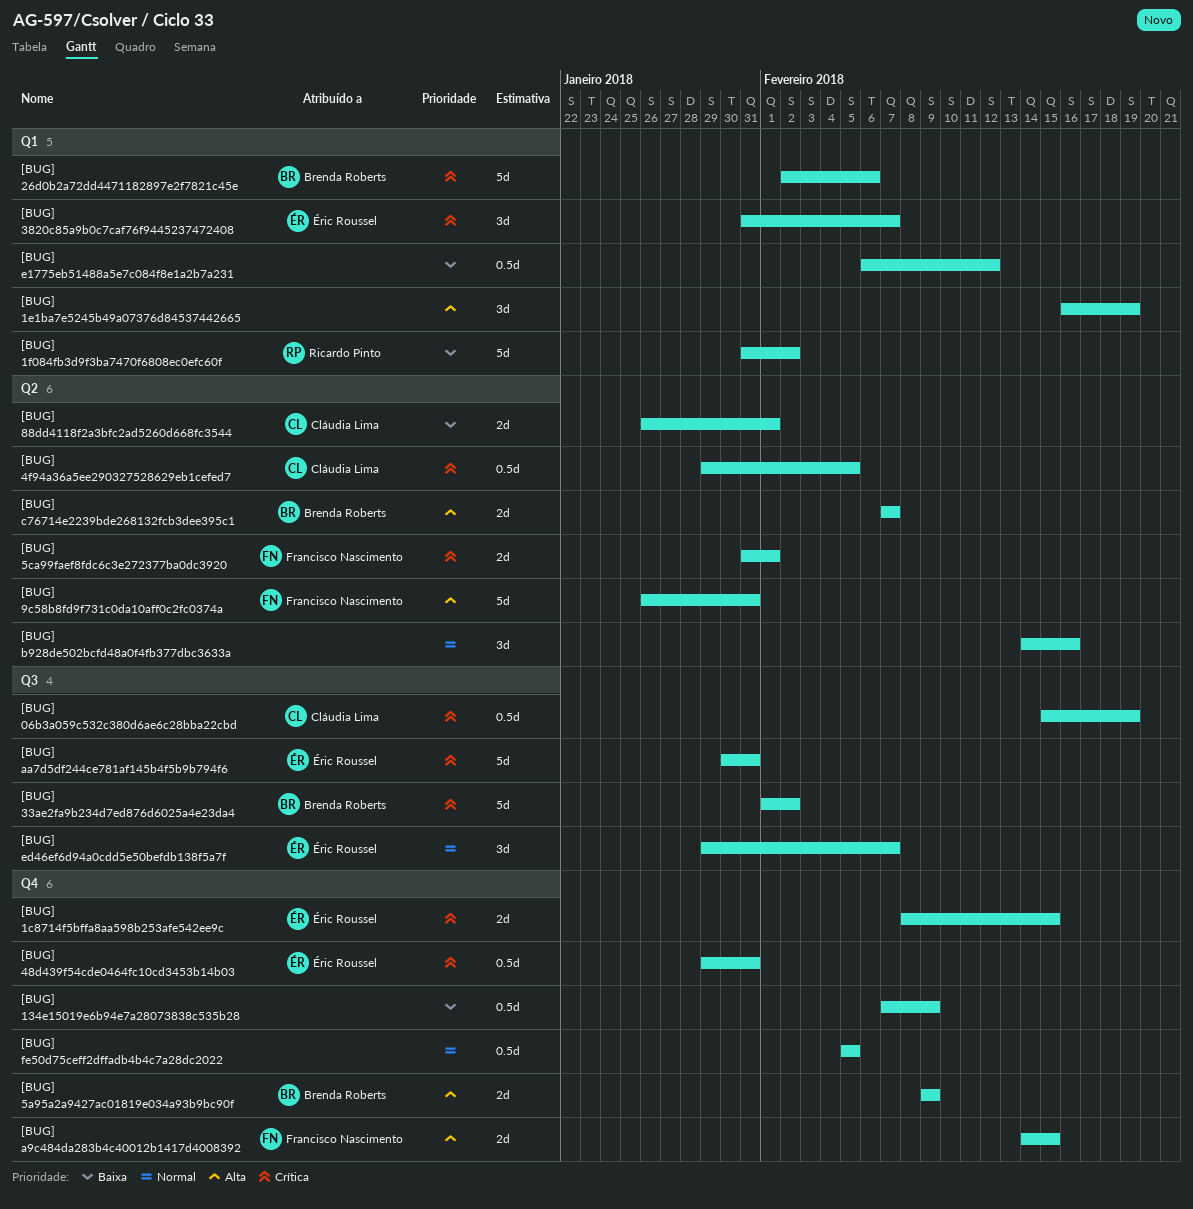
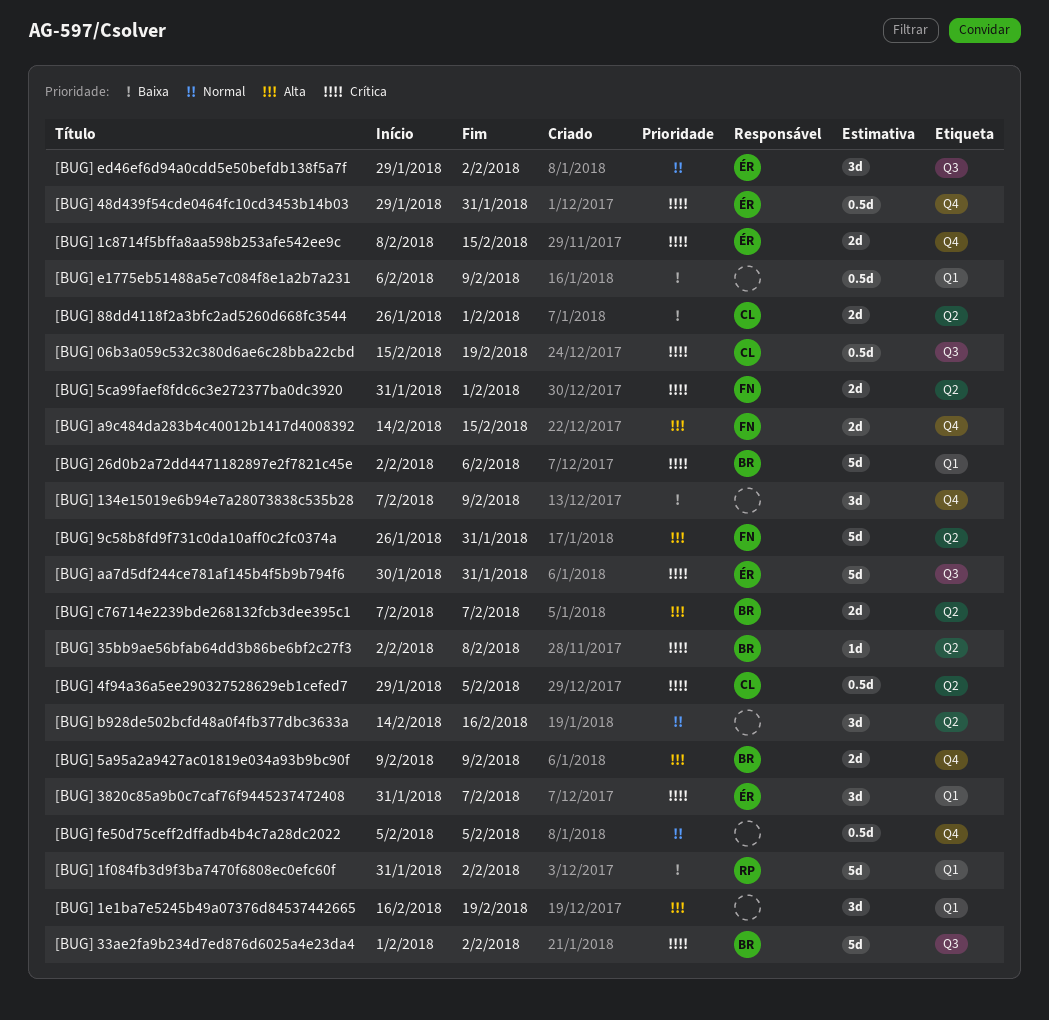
[BUG] 134e15019e6b94e7a28073838c535b28, estimate: 0.5d -> 3d
[BUG] 35bb9ae56bfab64dd3b86be6bf2c27f3: none -> present
[BUG] e1775eb51488a5e7c084f8e1a2b7a231, due: Feb 12 -> Feb 9
[BUG] ed46ef6d94a0cdd5e50befdb138f5a7f, due: Feb 7 -> Feb 2

